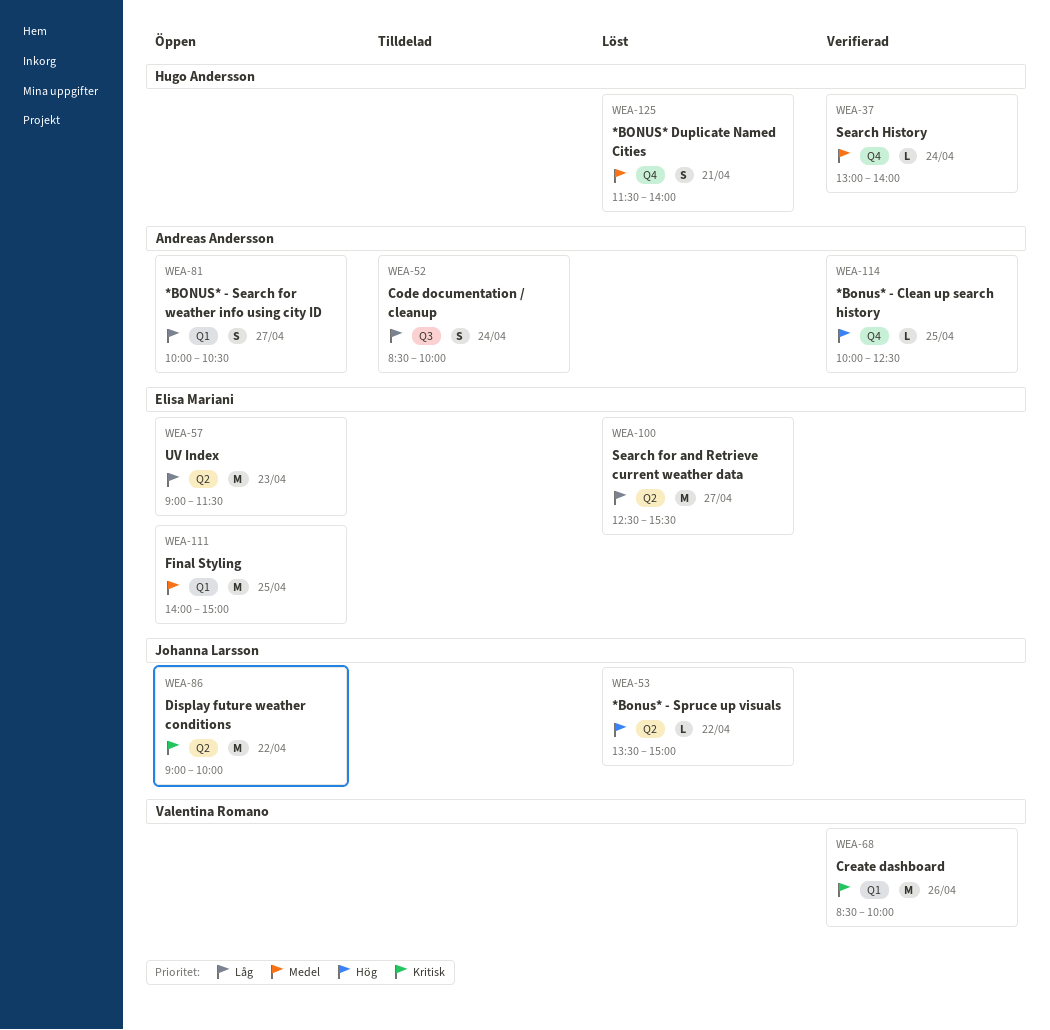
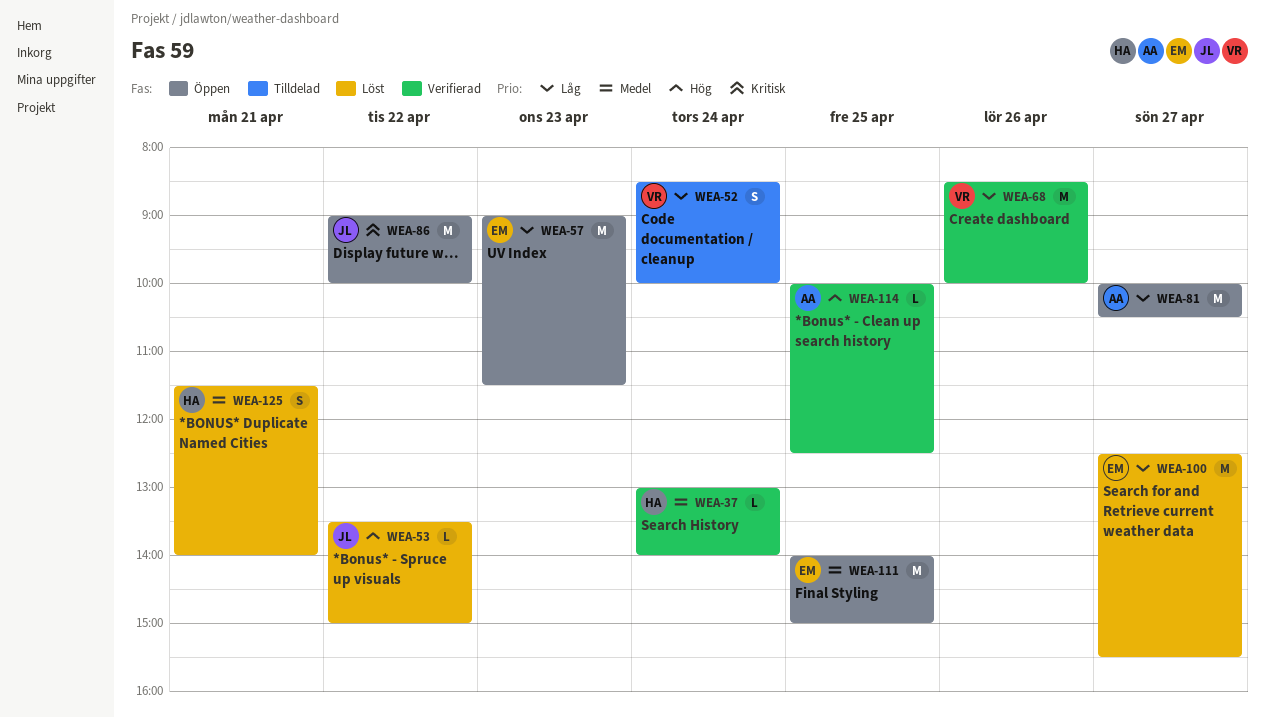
WEA-52, owner: Andreas Andersson -> Valentina Romano
WEA-68, priority: Kritisk -> Låg
WEA-81, estimate: S -> M

